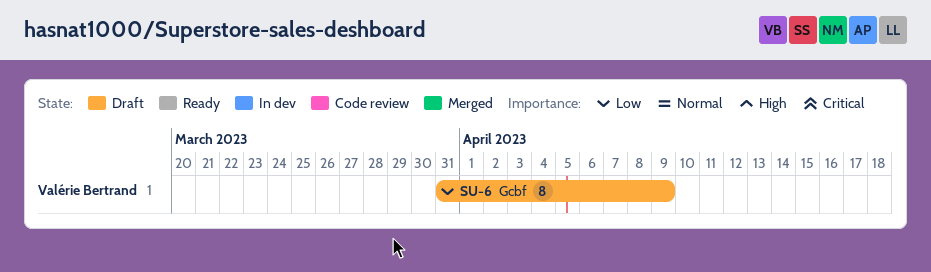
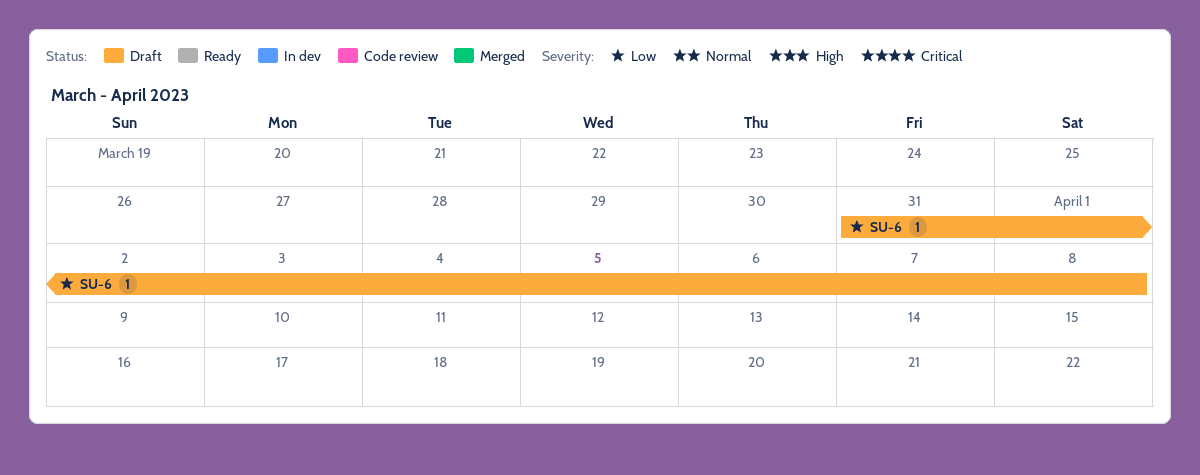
SU-6, estimate: 8 -> 1
SU-6, due: Apr 9 -> Apr 8

